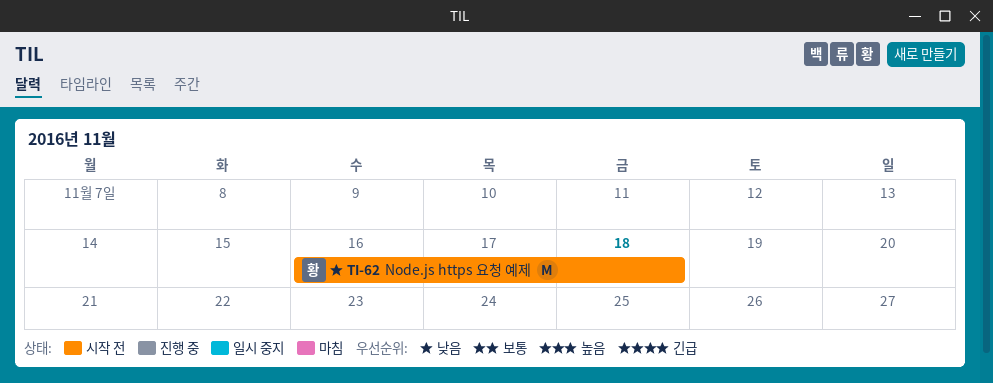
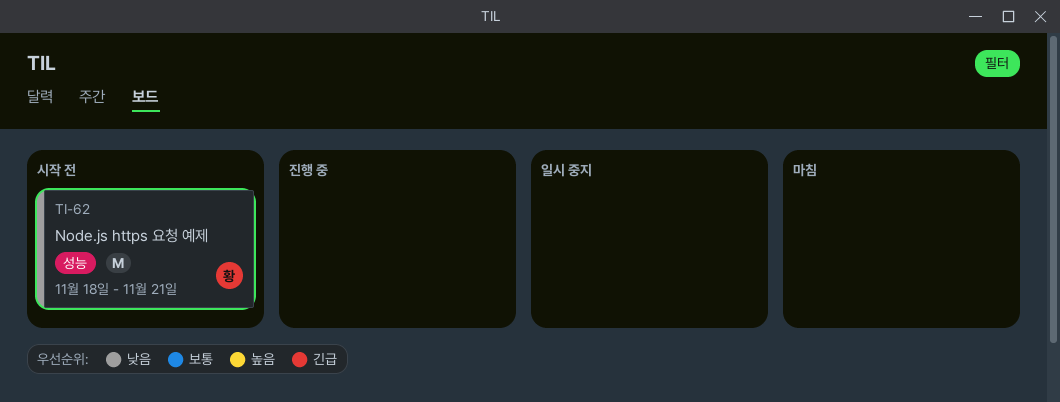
TI-62, start: Nov 16 -> Nov 18
TI-62, due: Nov 18 -> Nov 21

